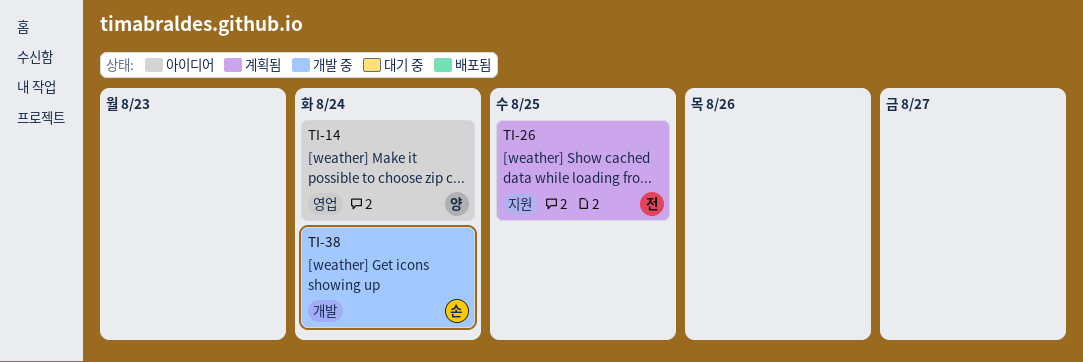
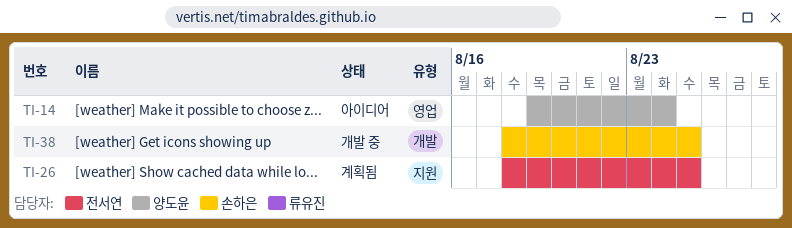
TI-38, due: Aug 24 -> Aug 25

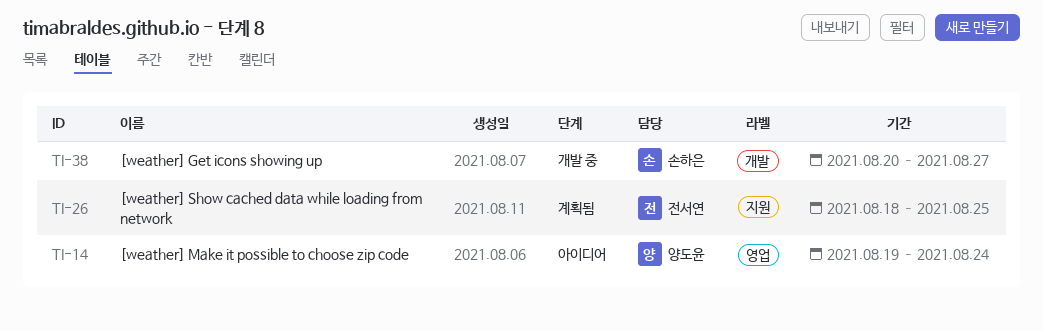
TI-38, start: Aug 18 -> Aug 20
TI-38, due: Aug 25 -> Aug 27

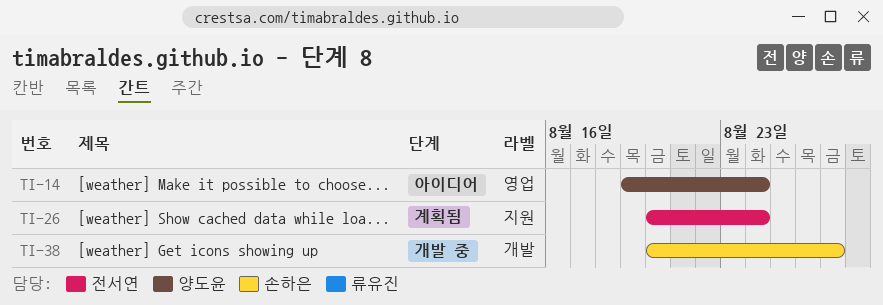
TI-26, start: Aug 18 -> Aug 20
TI-26, due: Aug 25 -> Aug 24

